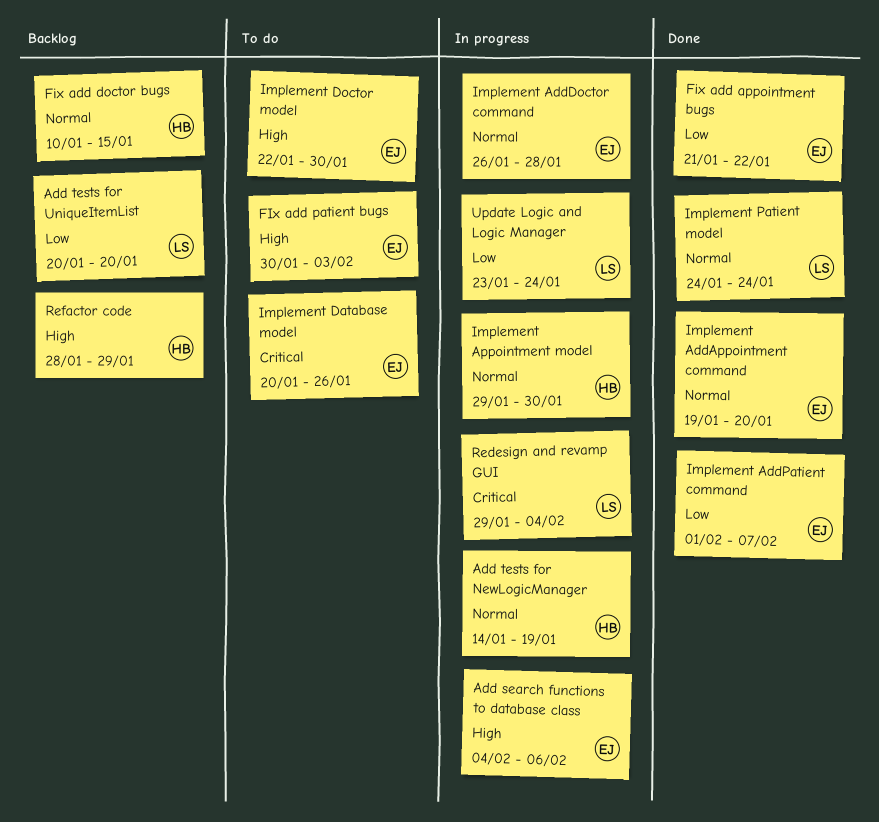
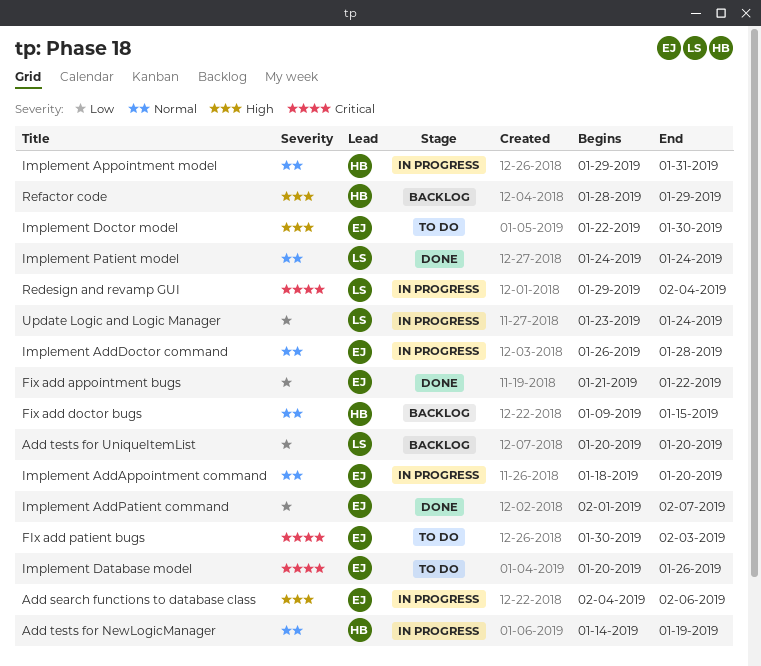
Fix add doctor bugs, start: Jan 10 -> Jan 9
FIx add patient bugs, priority: High -> Critical
Implement AddAppointment command, status: Done -> In progress
Implement AddAppointment command, start: Jan 19 -> Jan 18
Implement Appointment model, due: Jan 30 -> Jan 31

